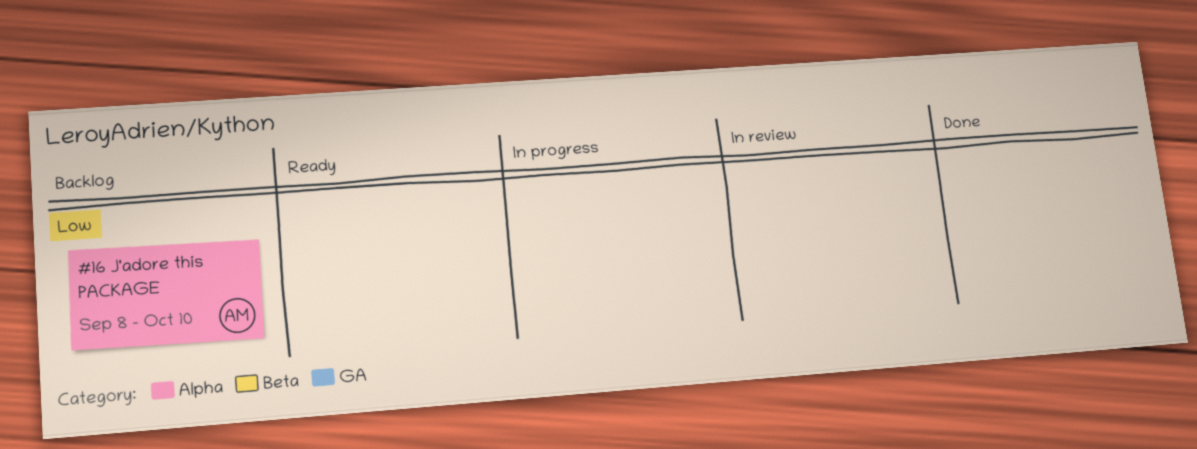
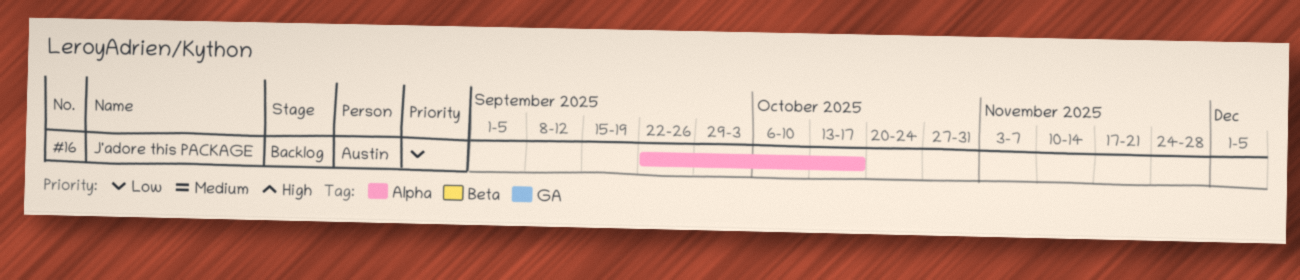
#16, start: Sep 8 -> Sep 22
#16, due: Oct 10 -> Oct 17

